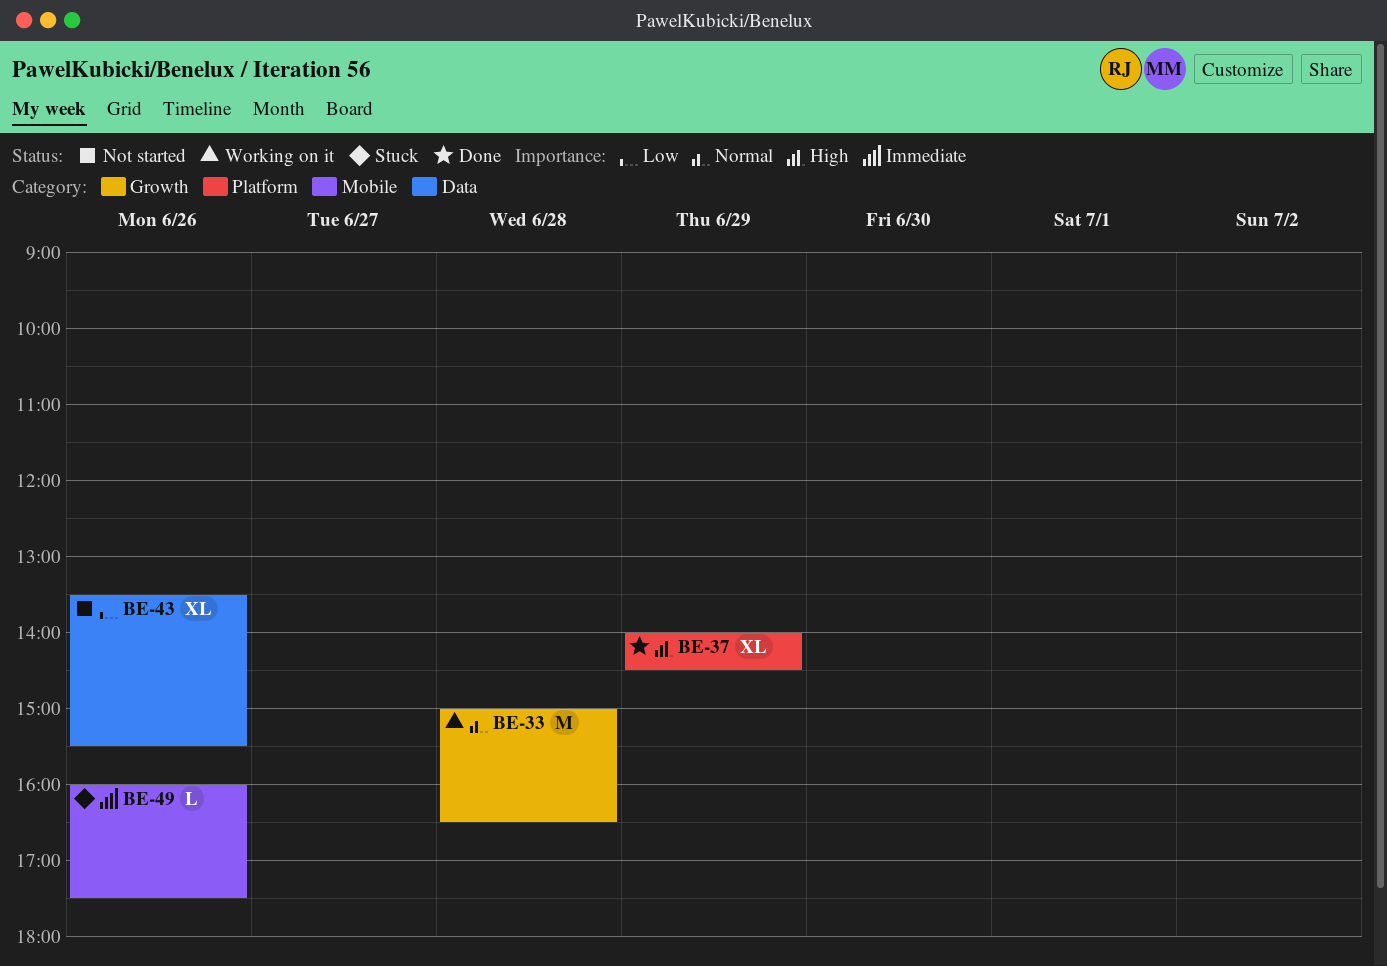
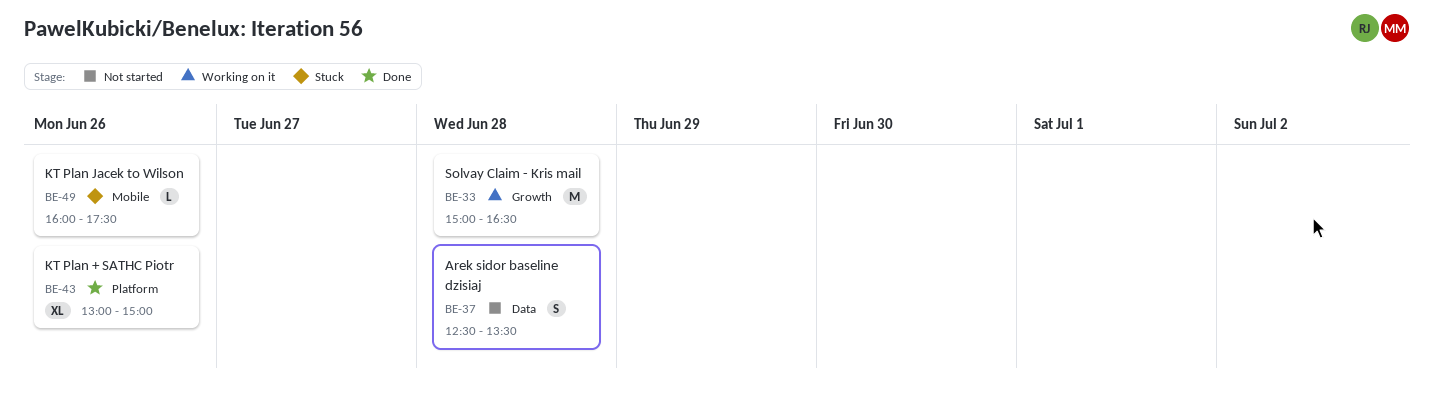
BE-37, status: Done -> Not started
BE-37, label: Platform -> Data
BE-37, estimate: XL -> S
BE-37, day: Jun 29 -> Jun 28
BE-37, begins: 14:00 -> 12:30
BE-37, ends: 14:30 -> 13:30
BE-43, status: Not started -> Done
BE-43, label: Data -> Platform
BE-43, begins: 13:30 -> 13:00
BE-43, ends: 15:30 -> 15:00

